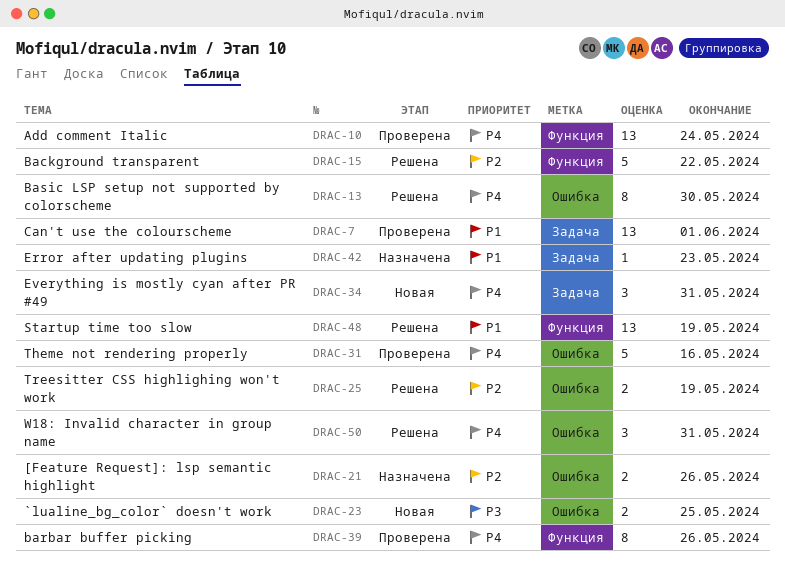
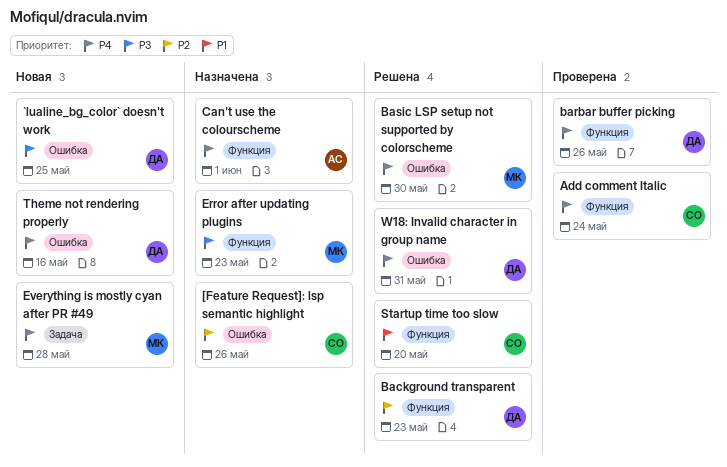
Background transparent, due: May 22 -> May 23
Can't use the colourscheme, status: Проверена -> Назначена
Can't use the colourscheme, priority: P1 -> P4
Can't use the colourscheme, label: Задача -> Функция
Error after updating plugins, priority: P1 -> P3
Error after updating plugins, label: Задача -> Функция
Everything is mostly cyan after PR #49, due: May 31 -> May 28
Startup time too slow, due: May 19 -> May 20
Theme not rendering properly, status: Проверена -> Новая
Treesitter CSS highlighing won't work: present -> none

